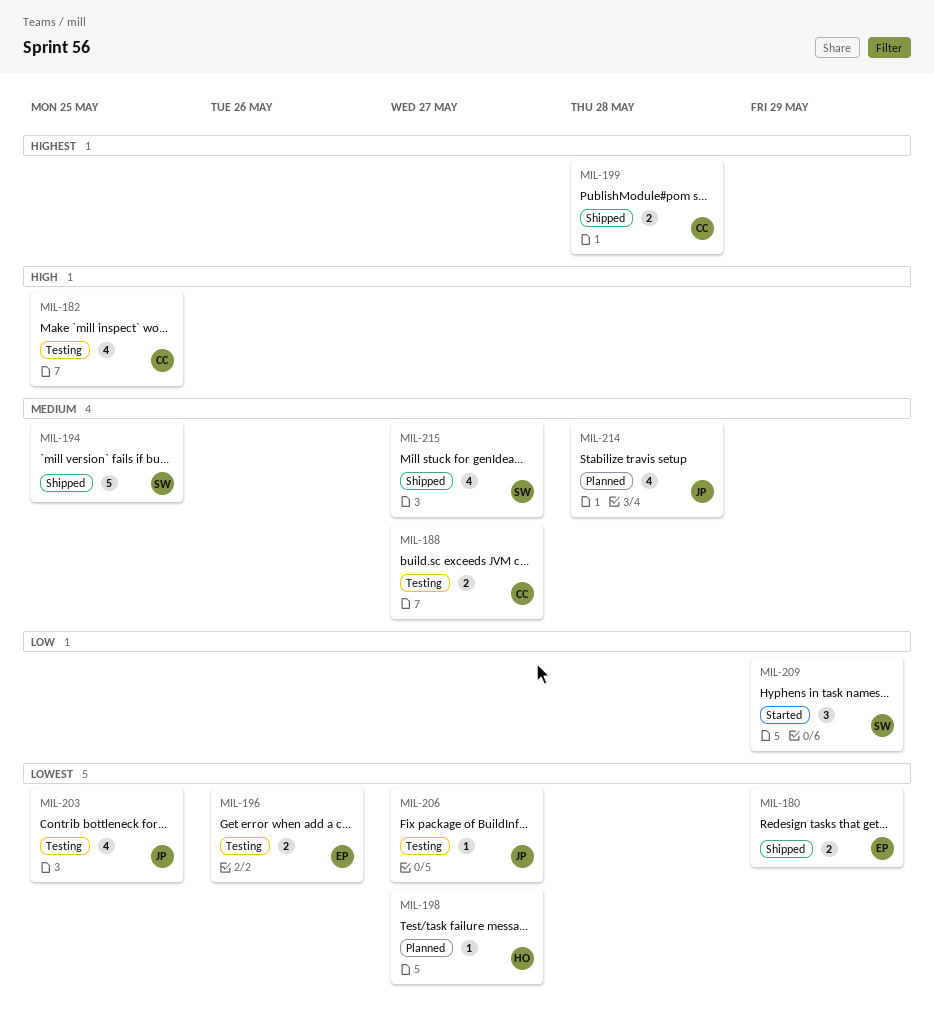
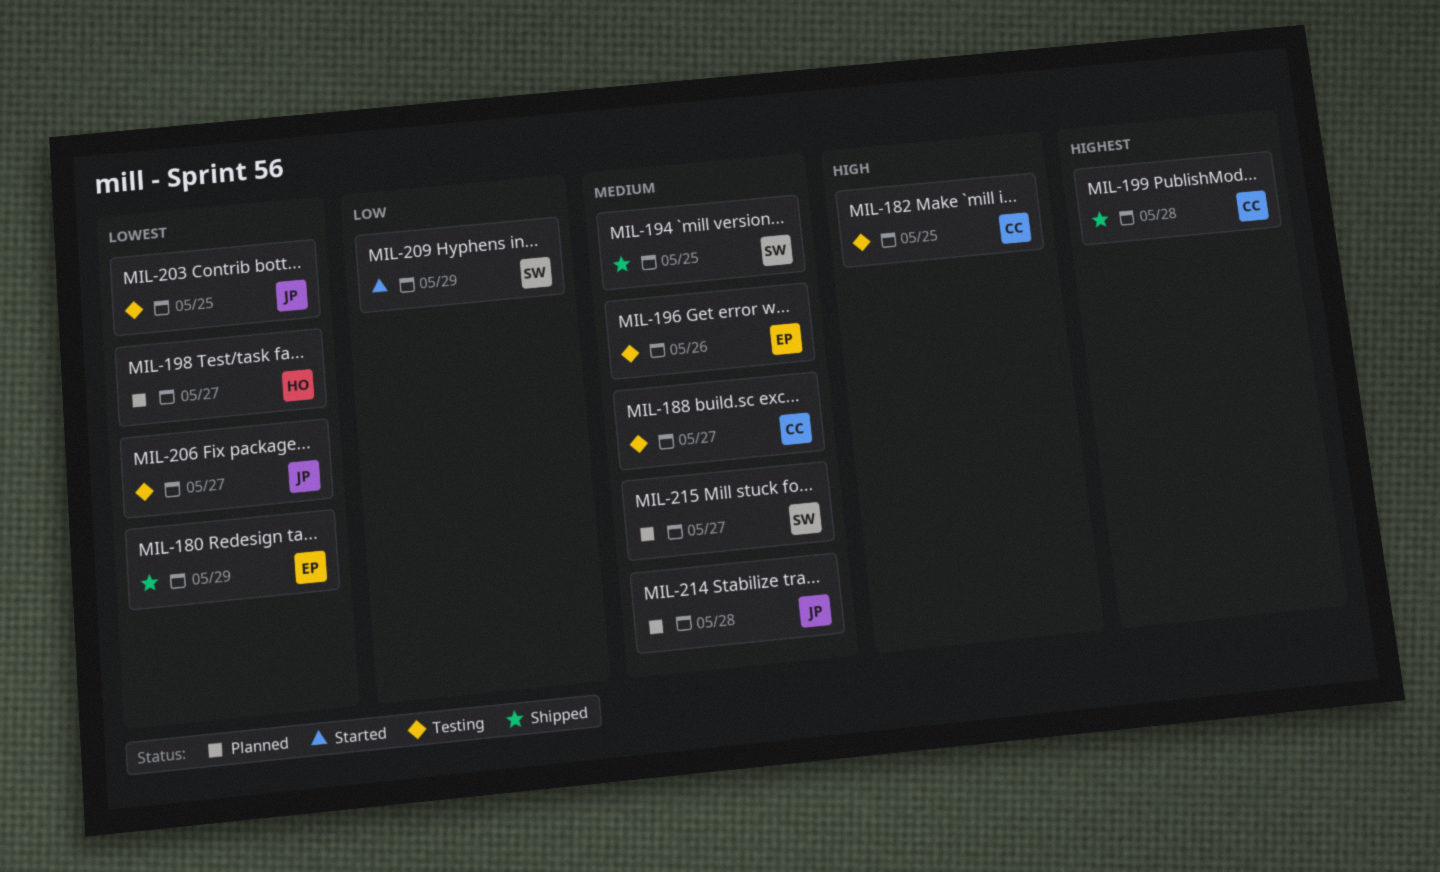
MIL-196, priority: Lowest -> Medium
MIL-215, status: Shipped -> Planned

